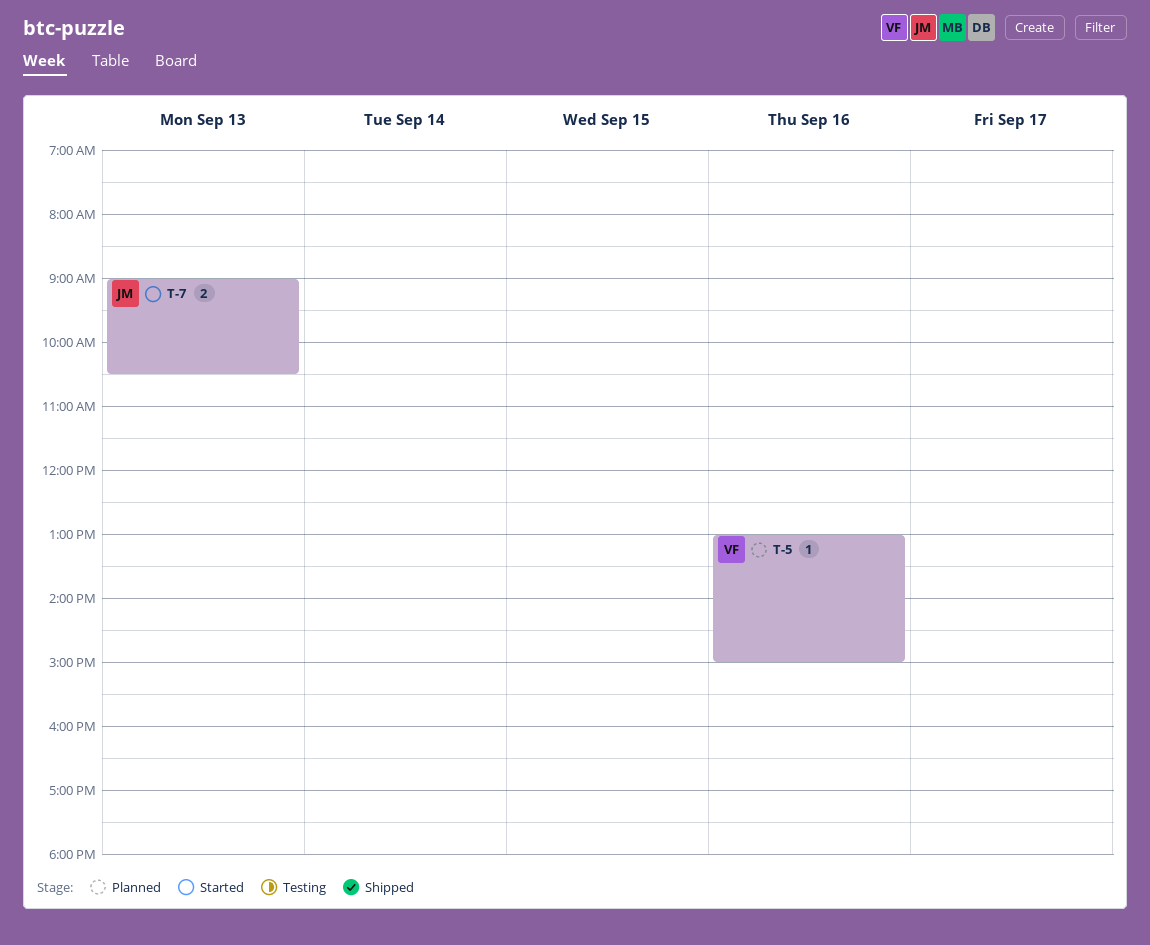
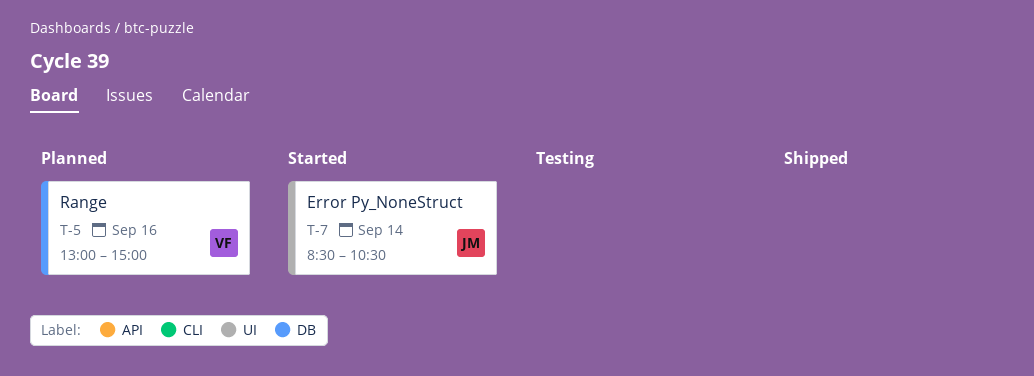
T-7, day: Sep 13 -> Sep 14
T-7, begins: 09:00 -> 08:30

